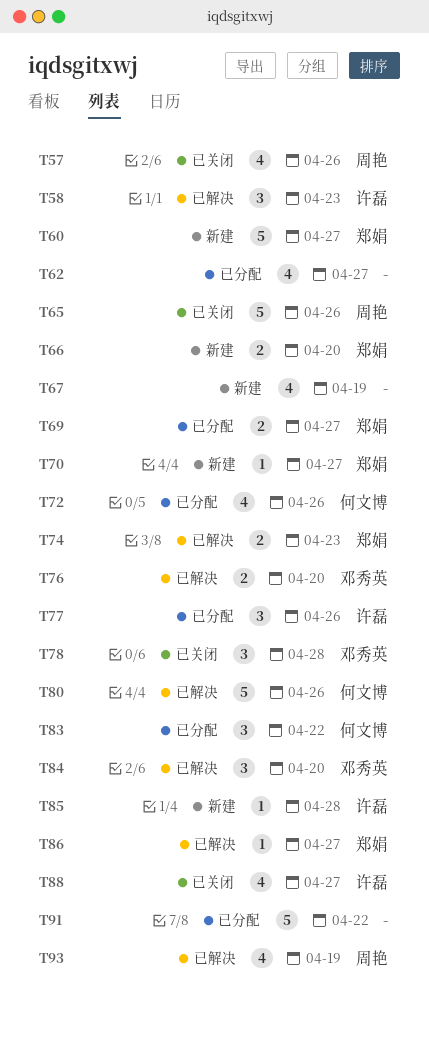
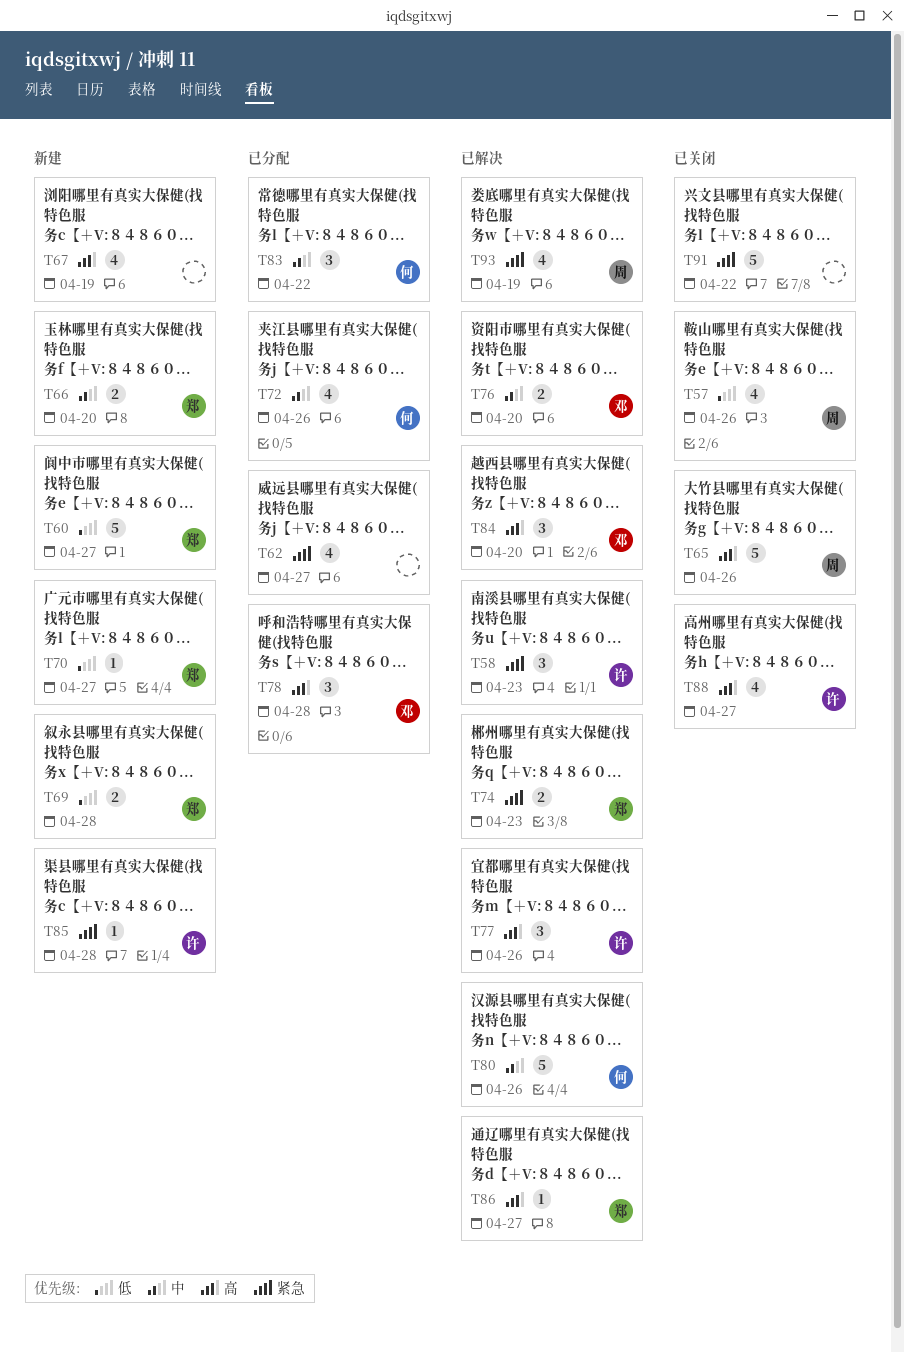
T69, status: 已分配 -> 新建
T69, due: Apr 27 -> Apr 28
T77, status: 已分配 -> 已解决
T78, status: 已关闭 -> 已分配
T91, status: 已分配 -> 已关闭

